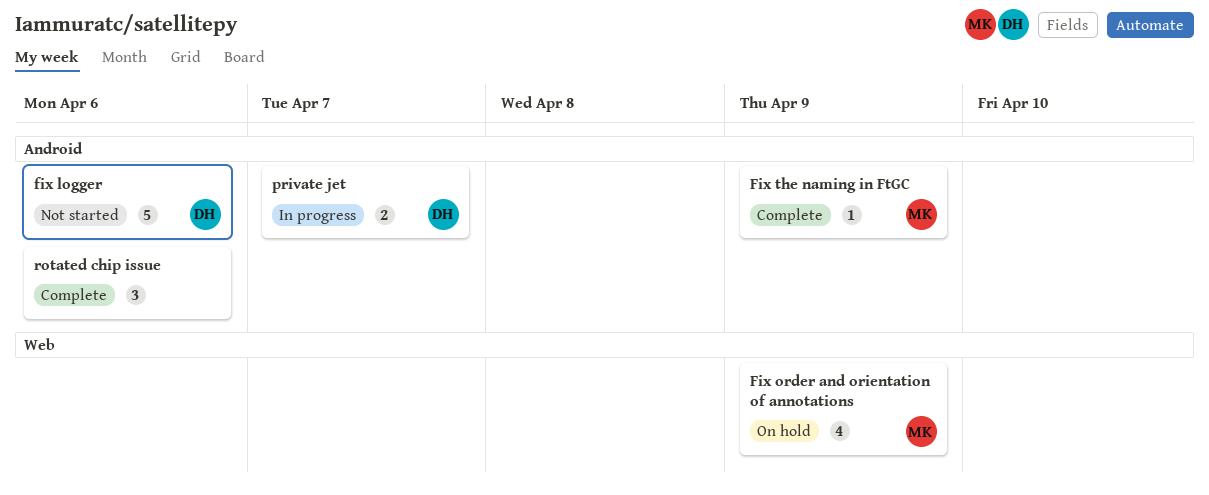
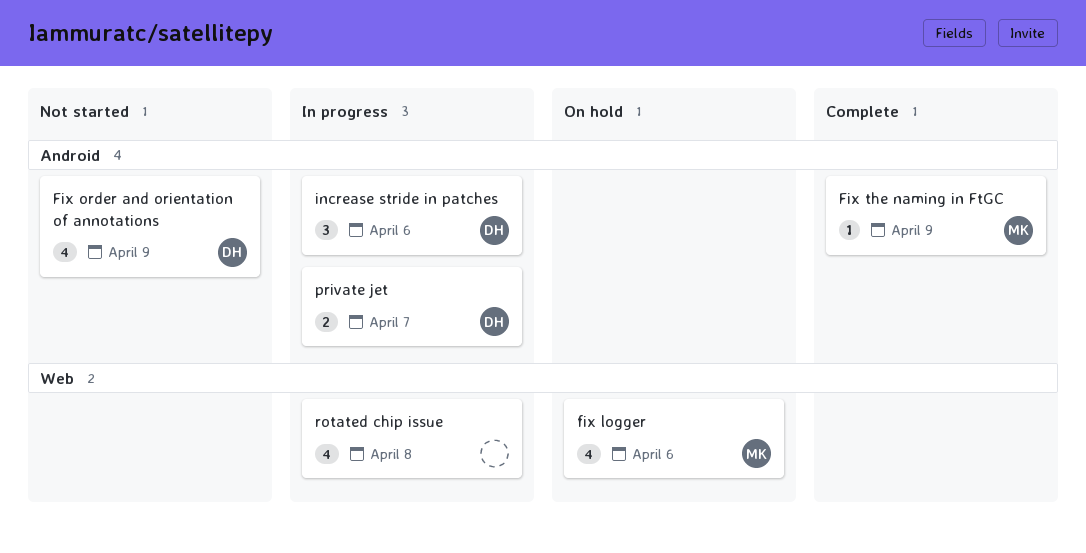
fix logger, status: Not started -> On hold
fix logger, owner: DH -> MK
fix logger, label: Android -> Web
fix logger, estimate: 5 -> 4
Fix order and orientation of annotations, status: On hold -> Not started
Fix order and orientation of annotations, owner: MK -> DH
Fix order and orientation of annotations, label: Web -> Android
increase stride in patches: none -> present
rotated chip issue, status: Complete -> In progress
rotated chip issue, label: Android -> Web
rotated chip issue, estimate: 3 -> 4
rotated chip issue, due: Apr 6 -> Apr 8

